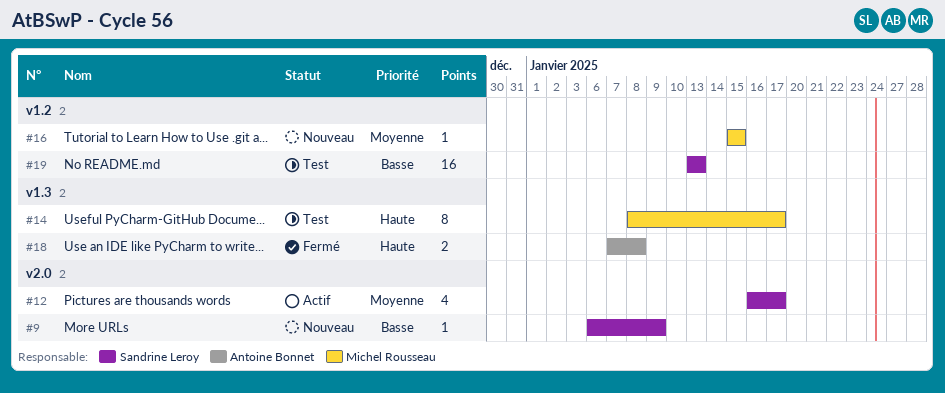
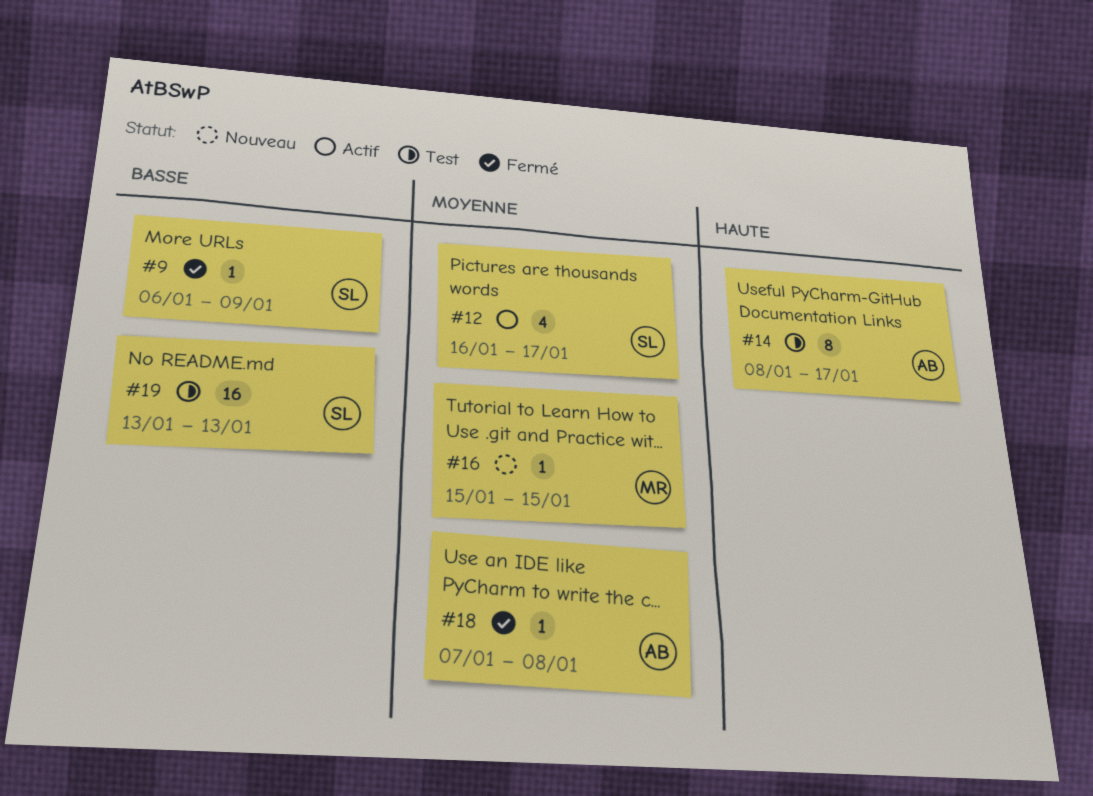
#9, status: Nouveau -> Fermé
#14, owner: Michel Rousseau -> Antoine Bonnet
#18, priority: Haute -> Moyenne
#18, estimate: 2 -> 1

